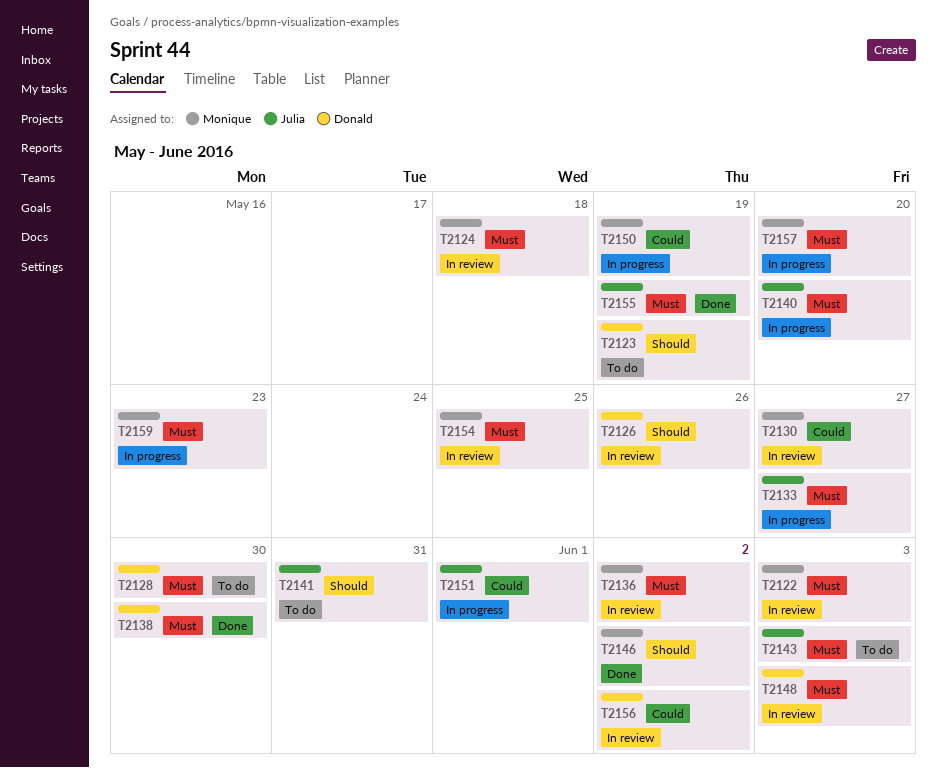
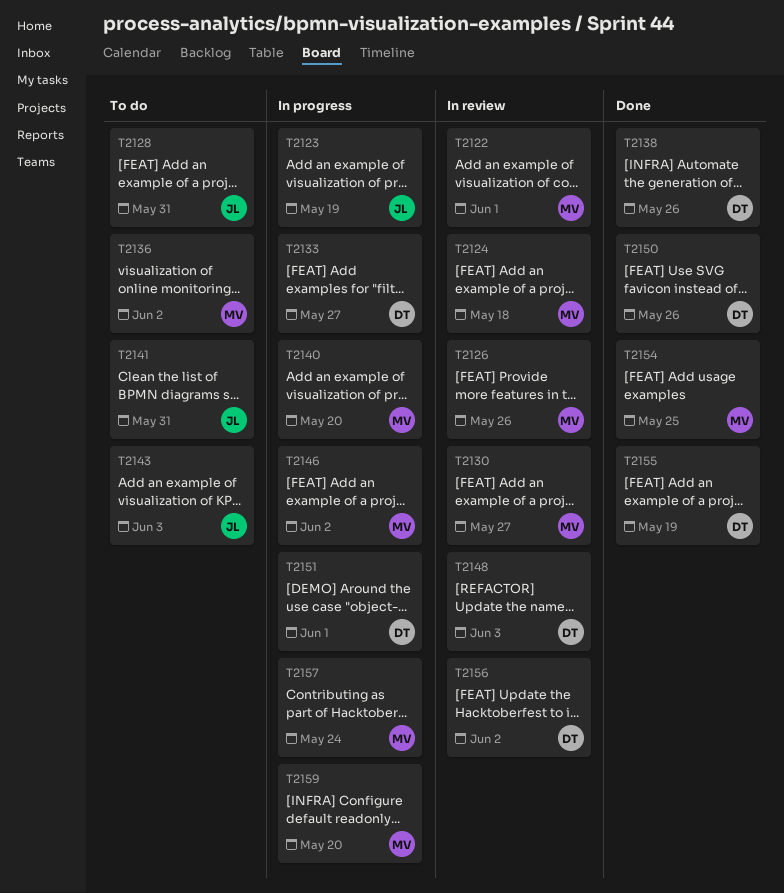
T2122, due: Jun 3 -> Jun 1
T2123, status: To do -> In progress
T2123, owner: Donald -> Julia
T2126, owner: Donald -> Monique
T2128, owner: Donald -> Julia
T2128, due: May 30 -> May 31
T2133, owner: Julia -> Donald
T2136, status: In review -> To do
T2138, due: May 30 -> May 26
T2140, owner: Julia -> Monique
T2146, status: Done -> In progress
T2150, status: In progress -> Done
T2150, owner: Monique -> Donald
T2150, due: May 19 -> May 26
T2151, owner: Julia -> Donald
T2154, status: In review -> Done
T2155, owner: Julia -> Donald
T2157, due: May 20 -> May 24
T2159, due: May 23 -> May 20

